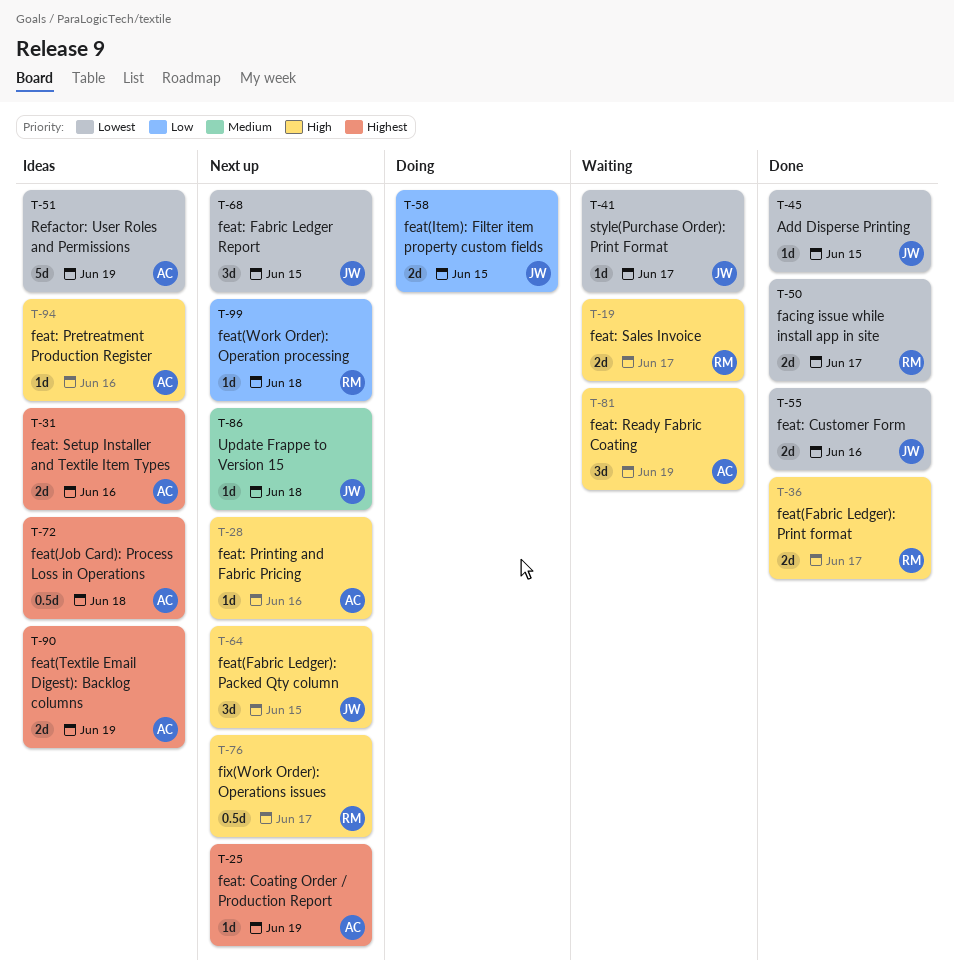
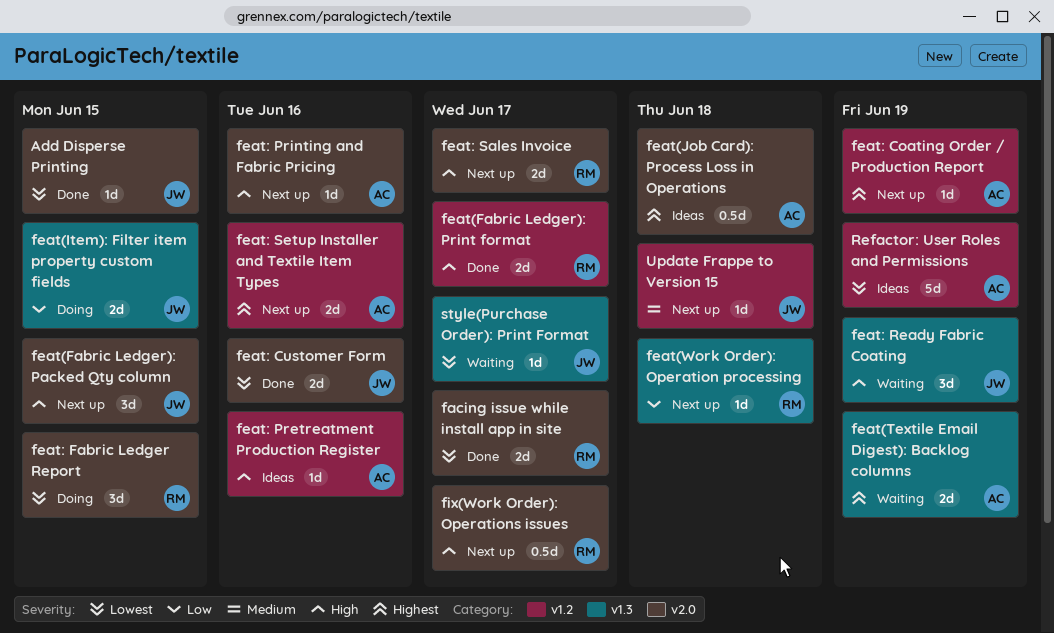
feat(Textile Email Digest): Backlog columns, status: Ideas -> Waiting
feat: Fabric Ledger Report, status: Next up -> Doing
feat: Fabric Ledger Report, owner: JW -> RM
feat: Ready Fabric Coating, owner: AC -> JW
feat: Sales Invoice, status: Waiting -> Next up
feat: Setup Installer and Textile Item Types, status: Ideas -> Next up

